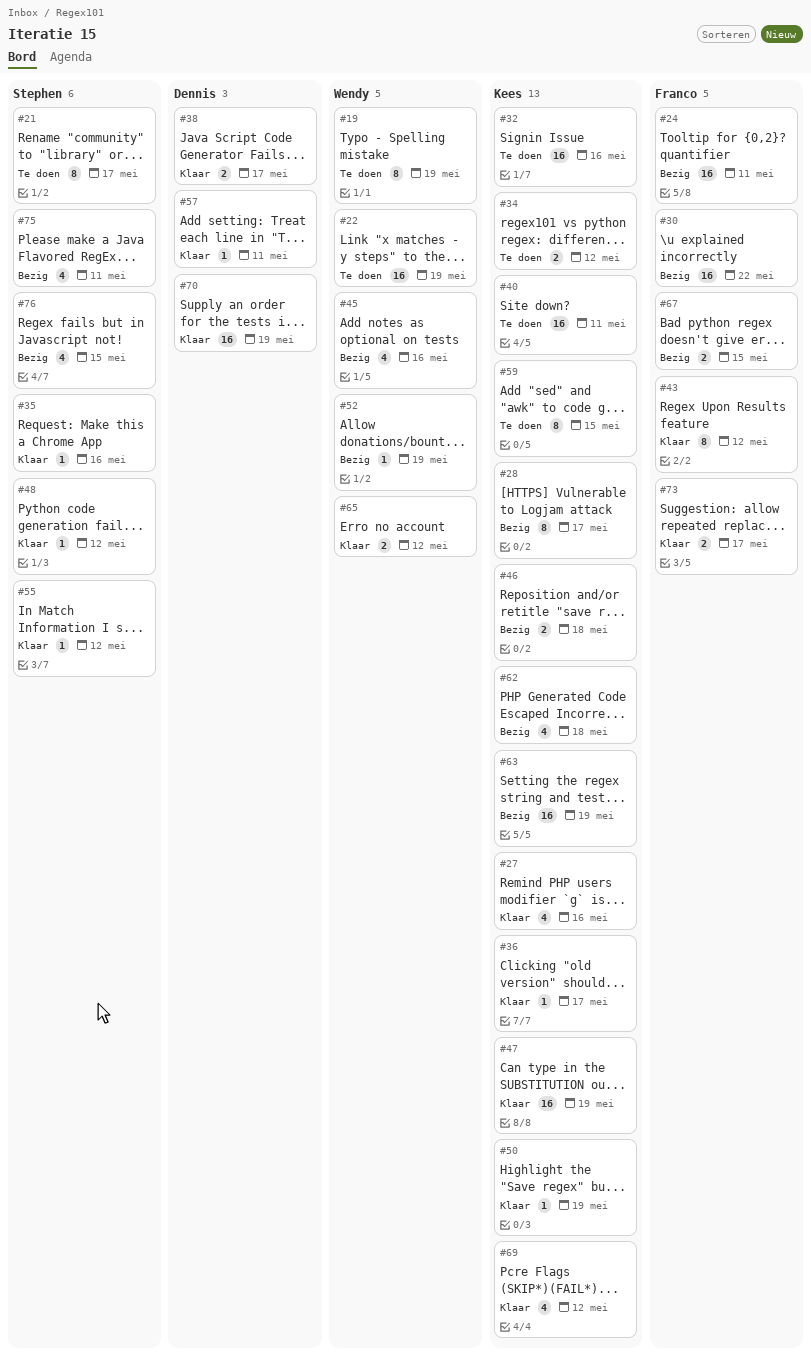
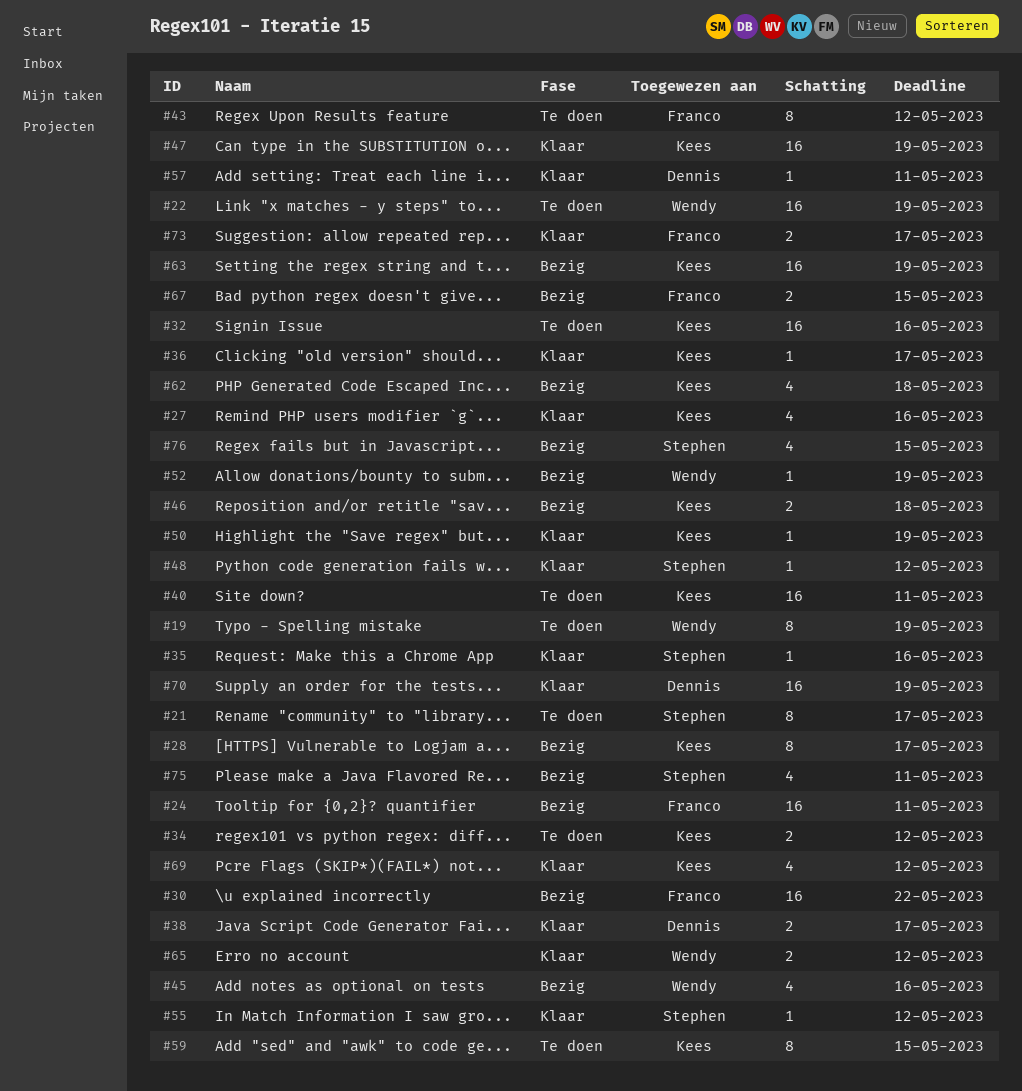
#43, status: Klaar -> Te doen

